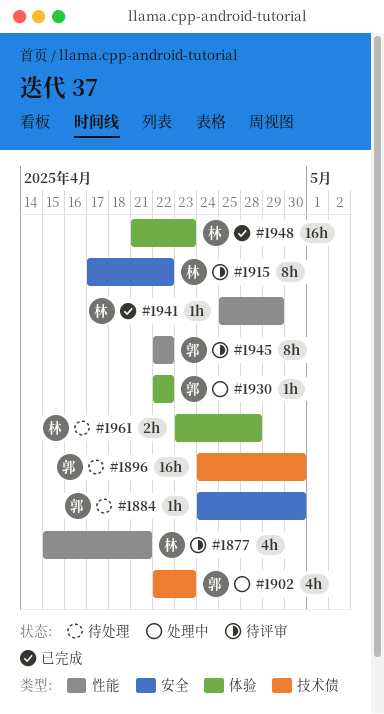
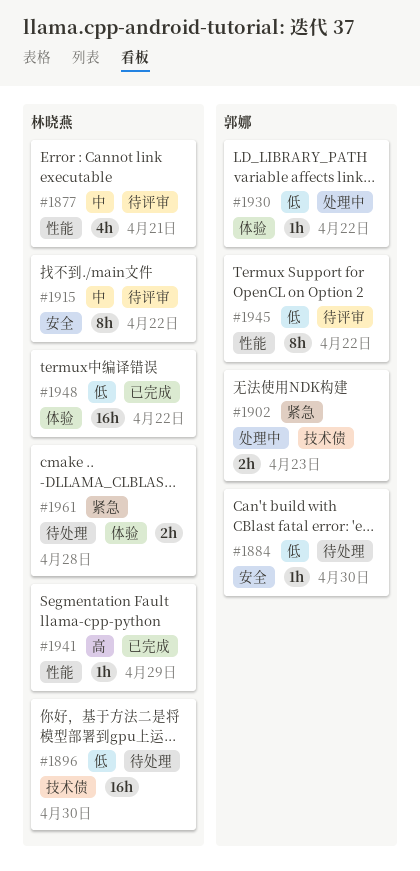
#1896, owner: 郭娜 -> 林晓燕
#1902, estimate: 4h -> 2h
#1948, due: Apr 23 -> Apr 22

